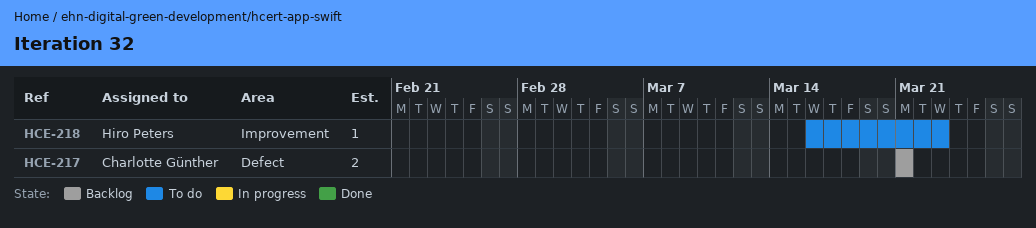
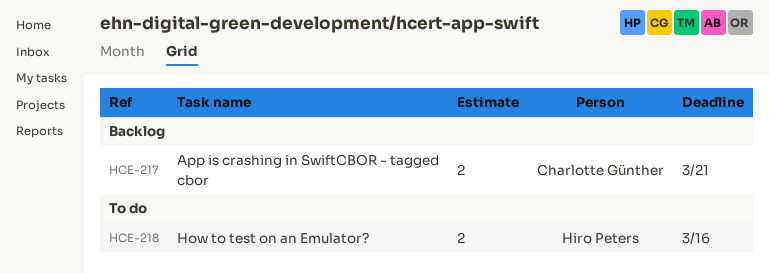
HCE-218, estimate: 1 -> 2
HCE-218, due: Mar 23 -> Mar 16

